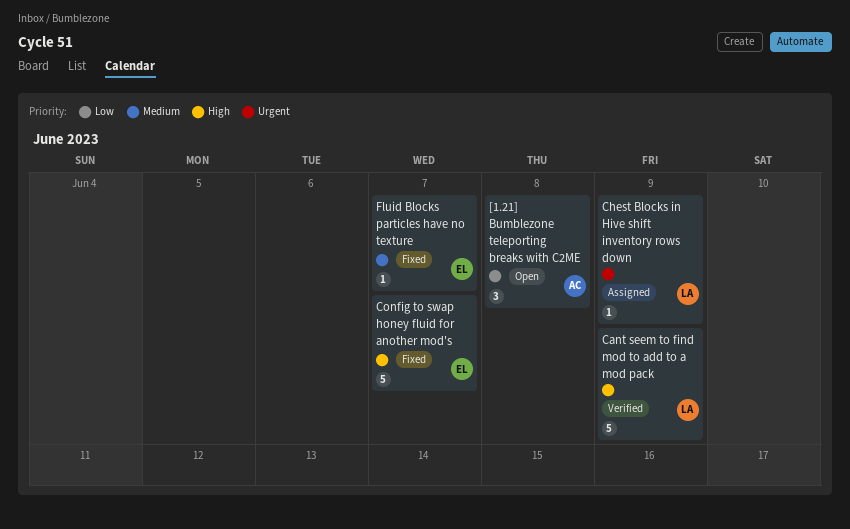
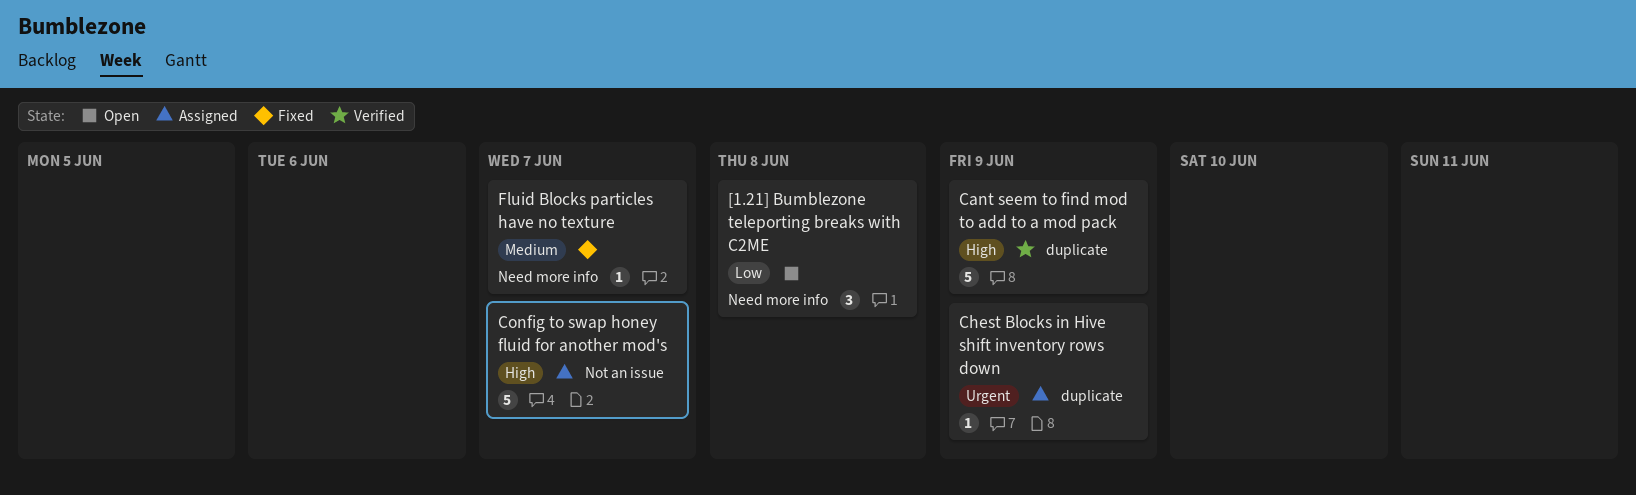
Config to swap honey fluid for another mod's, status: Fixed -> Assigned

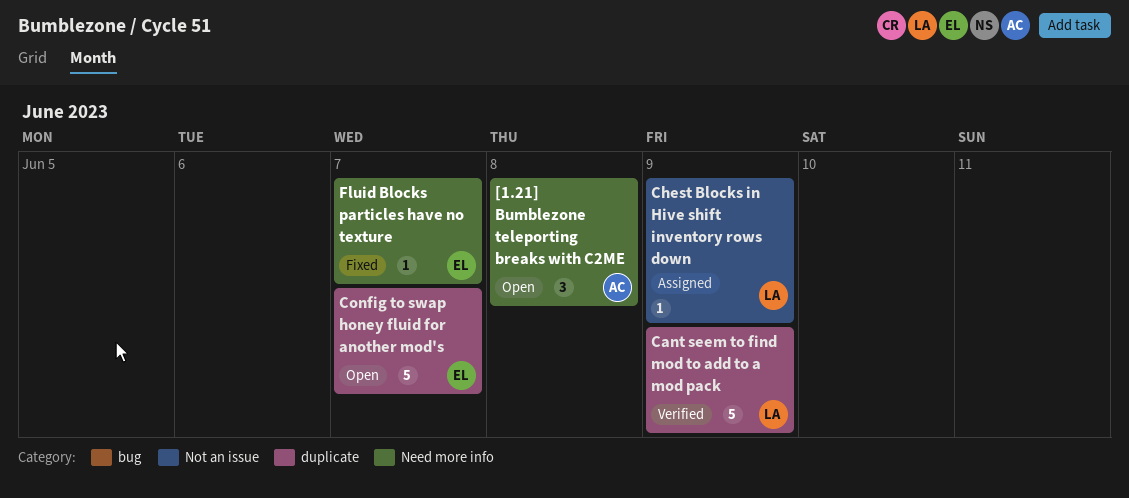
Chest Blocks in Hive shift inventory rows down, label: duplicate -> Not an issue
Config to swap honey fluid for another mod's, status: Assigned -> Open
Config to swap honey fluid for another mod's, label: Not an issue -> duplicate

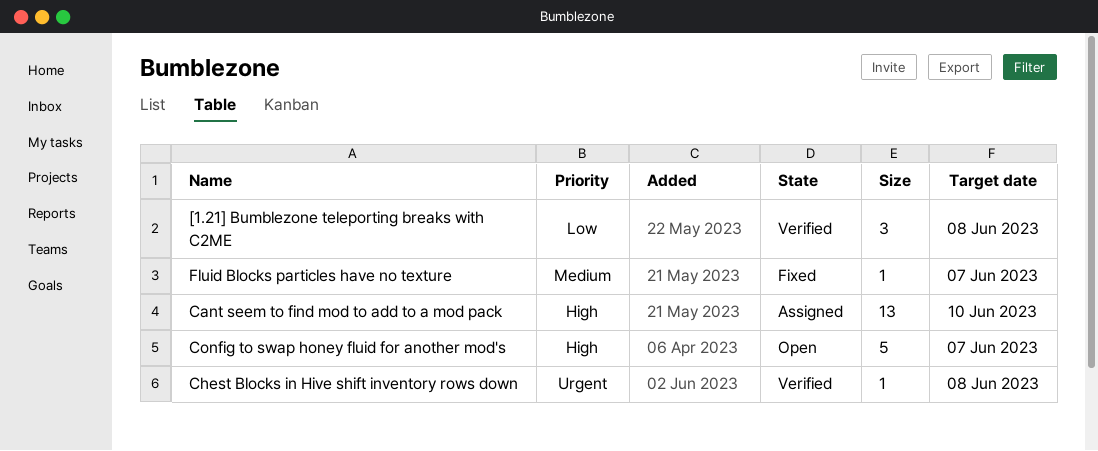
[1.21] Bumblezone teleporting breaks with C2ME, status: Open -> Verified
Cant seem to find mod to add to a mod pack, status: Verified -> Assigned
Cant seem to find mod to add to a mod pack, estimate: 5 -> 13
Cant seem to find mod to add to a mod pack, due: Jun 9 -> Jun 10
Chest Blocks in Hive shift inventory rows down, status: Assigned -> Verified
Chest Blocks in Hive shift inventory rows down, due: Jun 9 -> Jun 8

